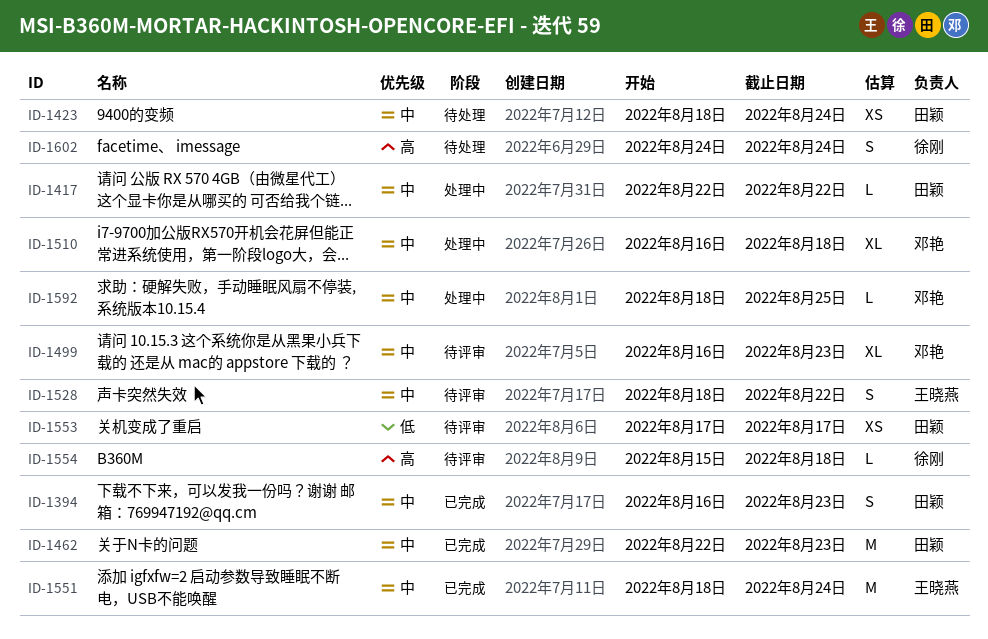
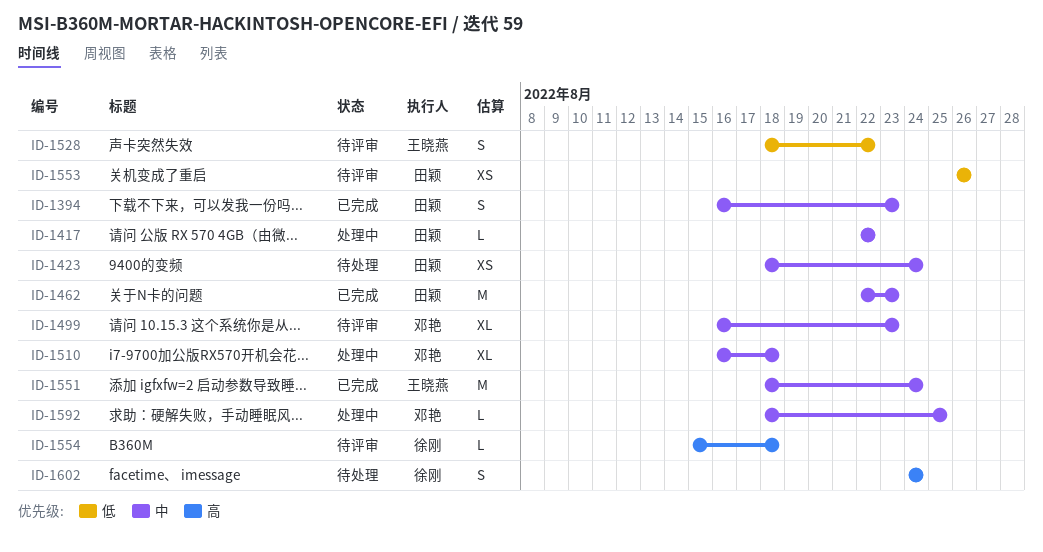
ID-1528, priority: 中 -> 低
ID-1553, start: Aug 17 -> Aug 26
ID-1553, due: Aug 17 -> Aug 26

